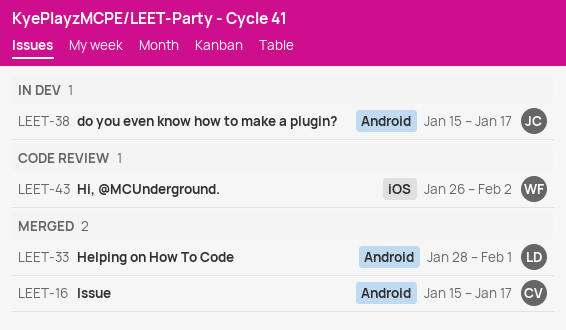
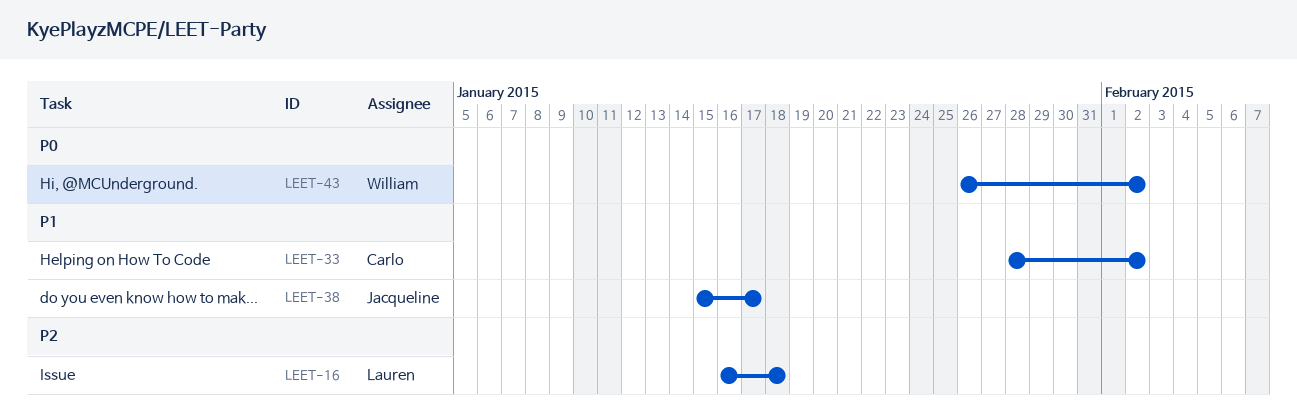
LEET-16, owner: Carlo -> Lauren
LEET-16, start: Jan 15 -> Jan 16
LEET-16, due: Jan 17 -> Jan 18
LEET-33, owner: Lauren -> Carlo
LEET-33, due: Feb 1 -> Feb 2

